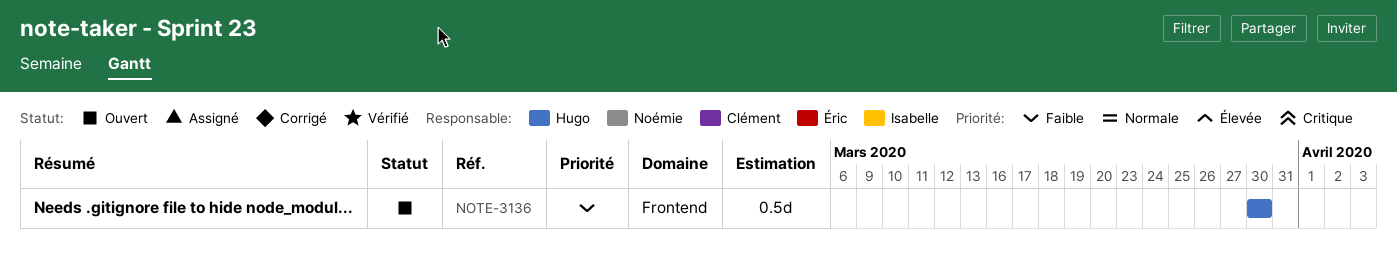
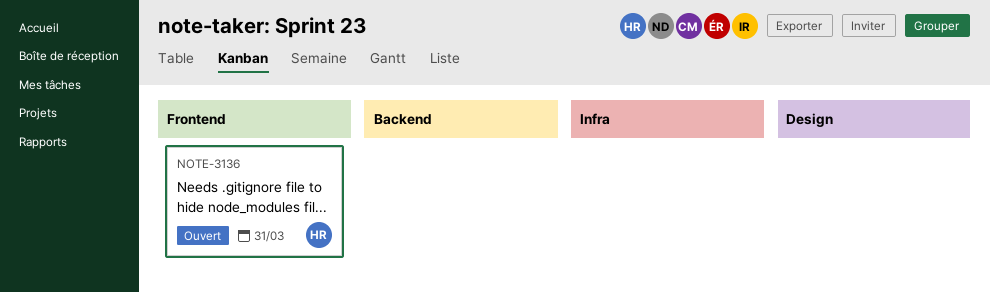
NOTE-3136, due: Mar 30 -> Mar 31

